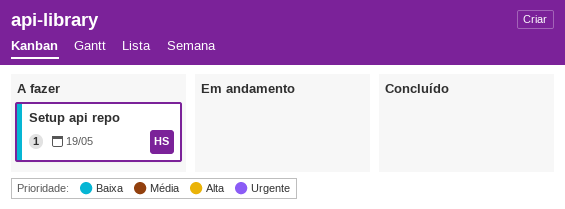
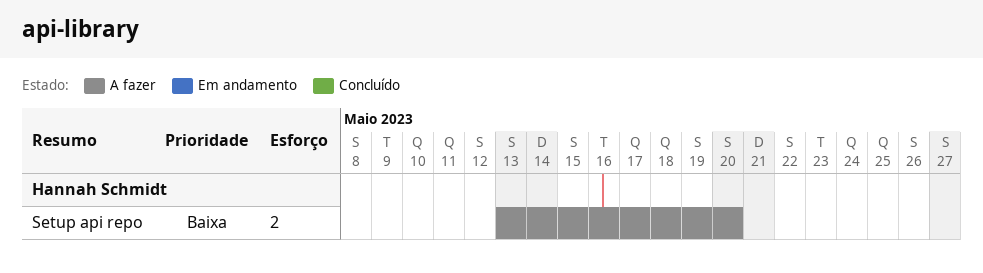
Setup api repo, estimate: 1 -> 2
Setup api repo, due: May 19 -> May 20

